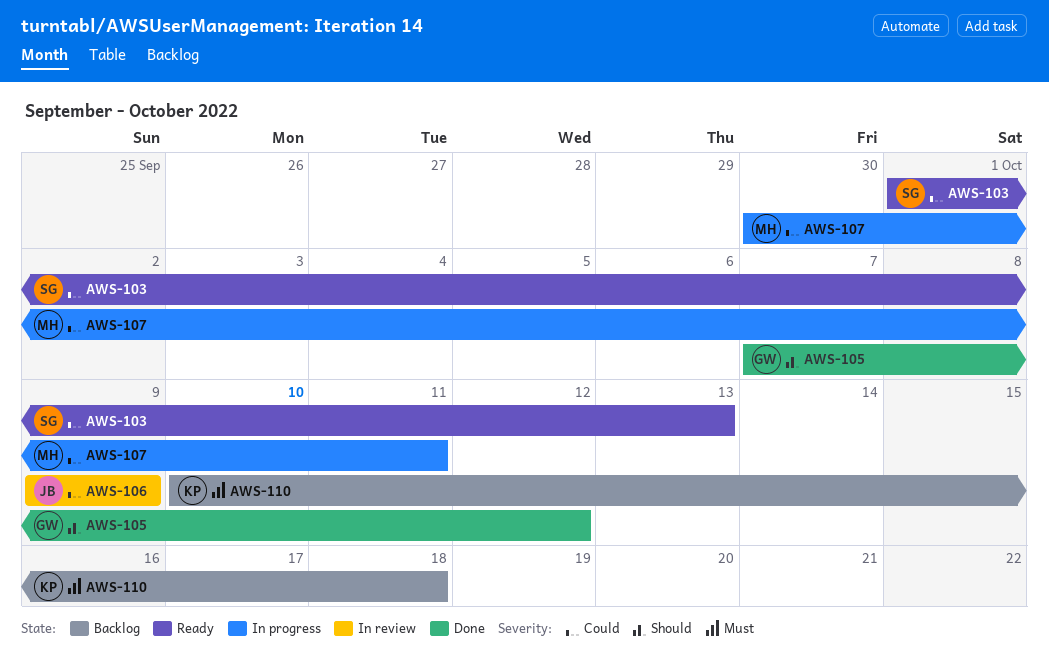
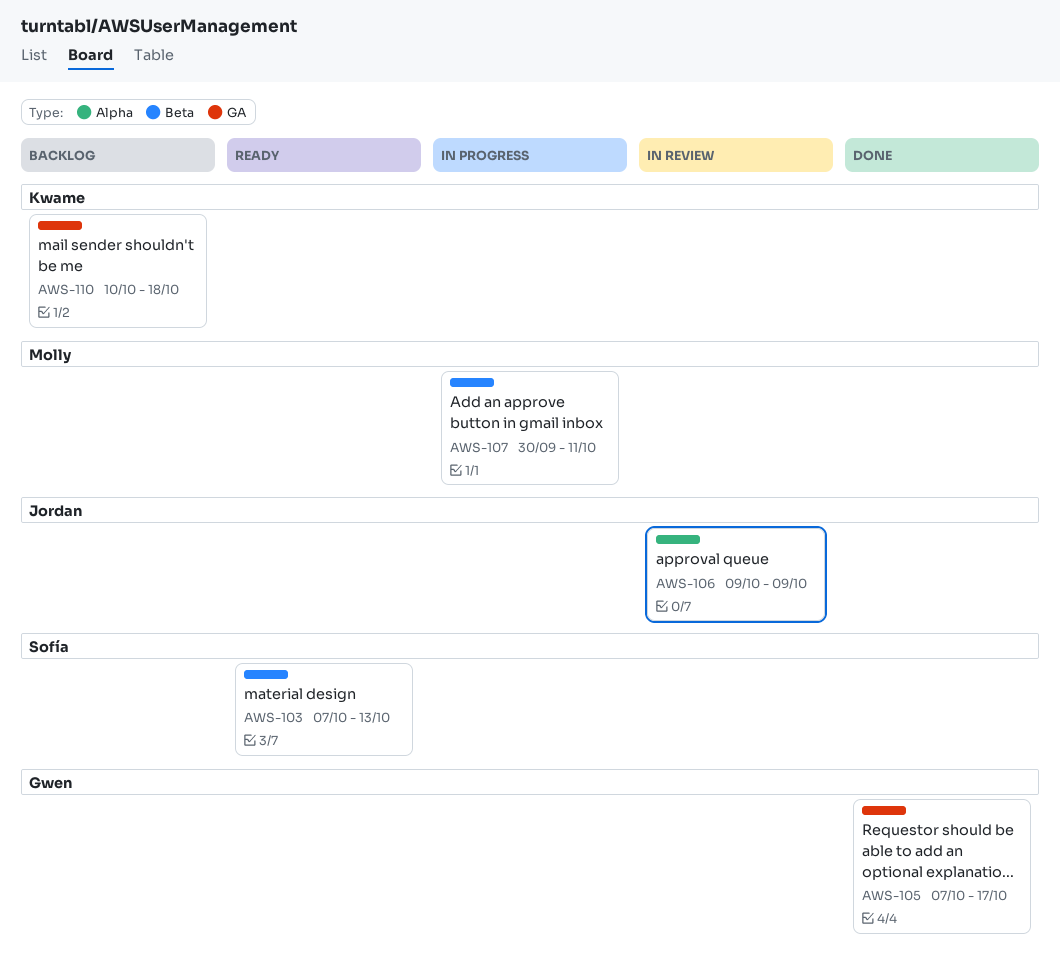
AWS-103, start: Oct 1 -> Oct 7
AWS-105, due: Oct 12 -> Oct 17

